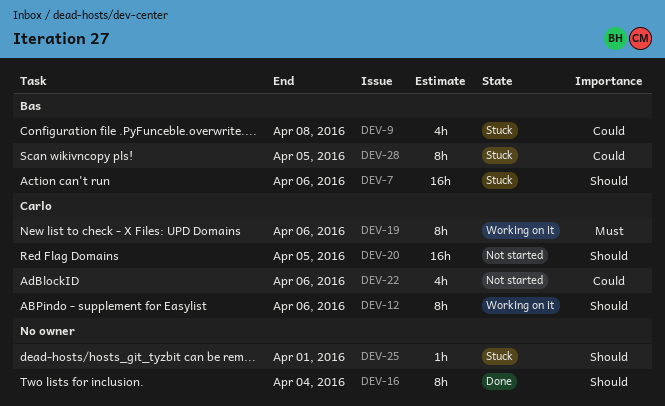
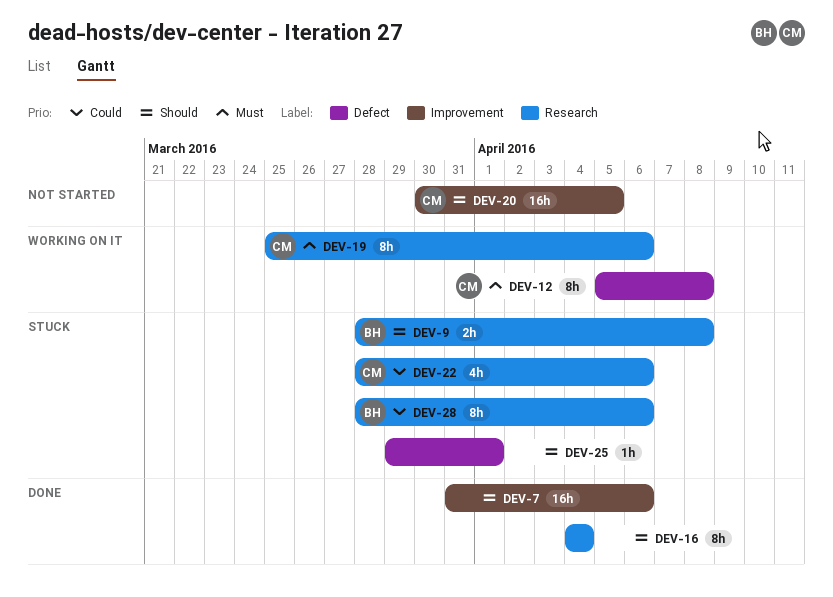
DEV-7, status: Stuck -> Done
DEV-7, owner: Bas -> none
DEV-9, priority: Could -> Should
DEV-9, estimate: 4h -> 2h
DEV-12, priority: Should -> Must
DEV-12, due: Apr 6 -> Apr 8
DEV-22, status: Not started -> Stuck
DEV-28, due: Apr 5 -> Apr 6

